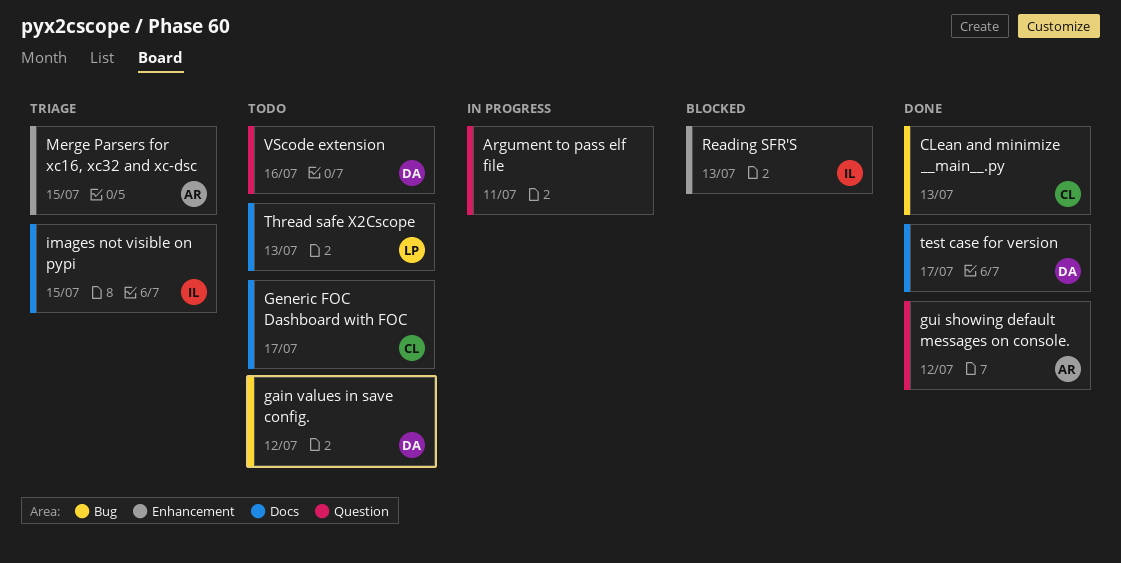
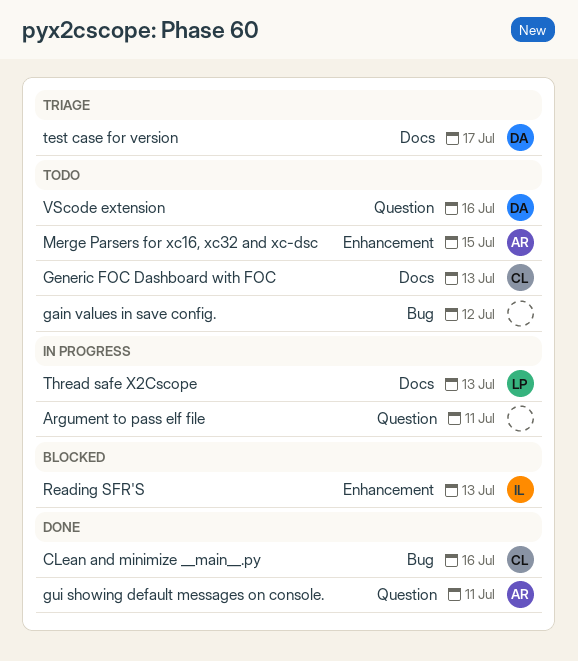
CLean and minimize __main__.py, due: Jul 13 -> Jul 16
gain values in save config., owner: DA -> none
Generic FOC Dashboard with FOC, due: Jul 17 -> Jul 13
gui showing default messages on console., due: Jul 12 -> Jul 11
images not visible on pypi: present -> none
Merge Parsers for xc16, xc32 and xc-dsc, status: Triage -> Todo
test case for version, status: Done -> Triage
Thread safe X2Cscope, status: Todo -> In progress

